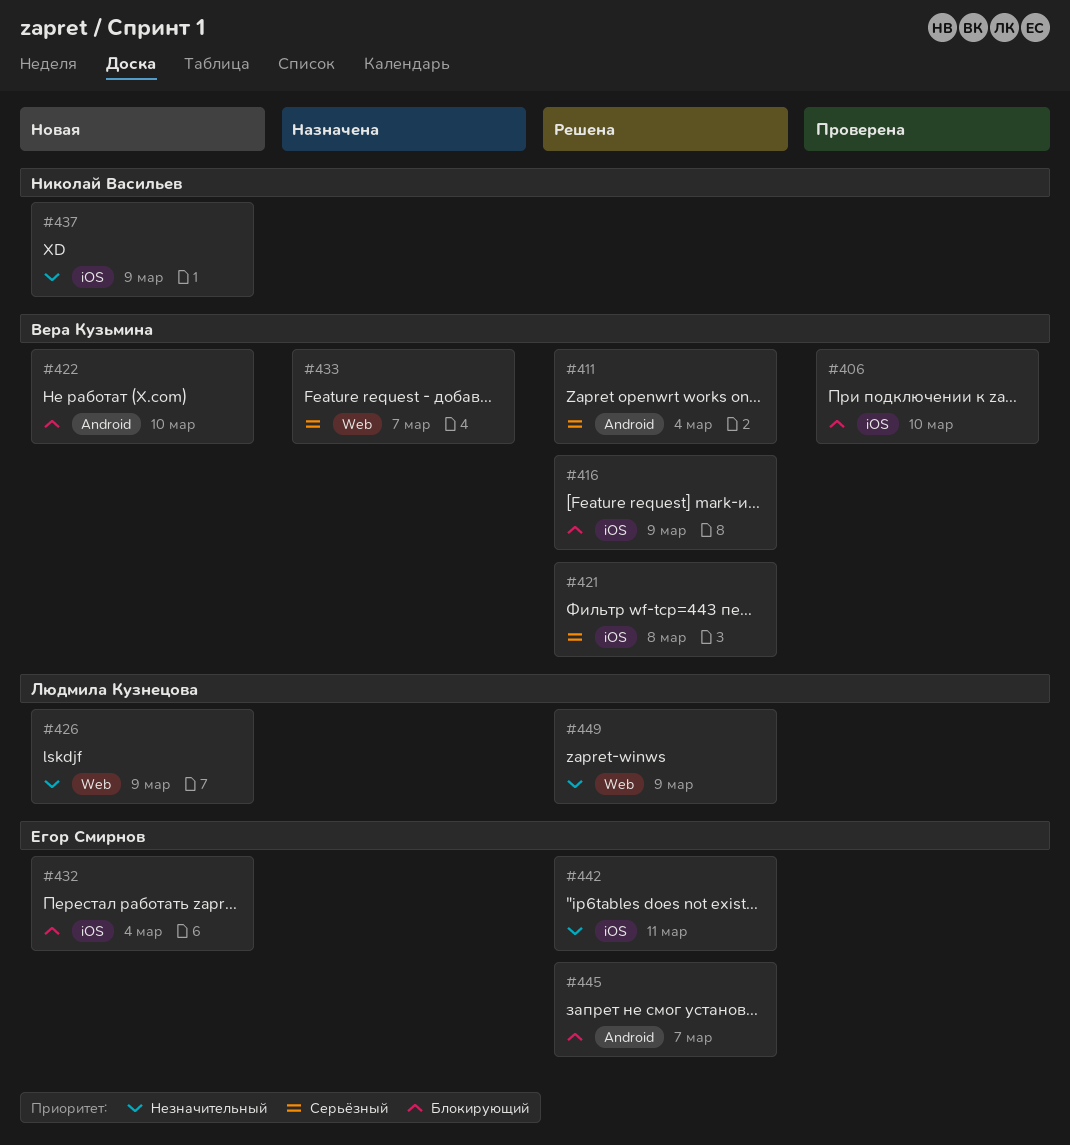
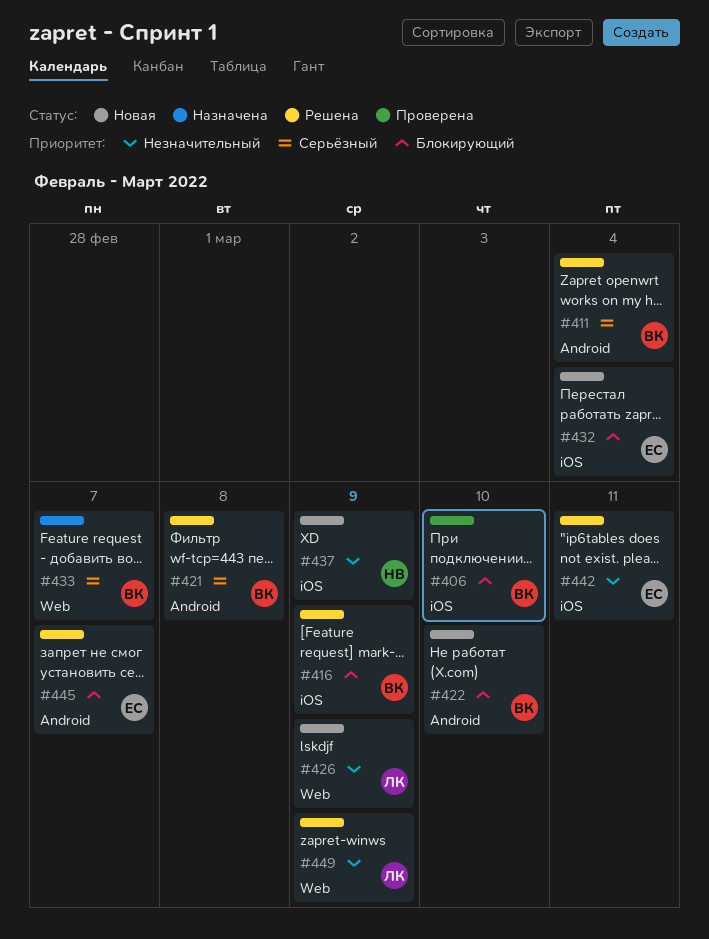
#421, label: iOS -> Android

